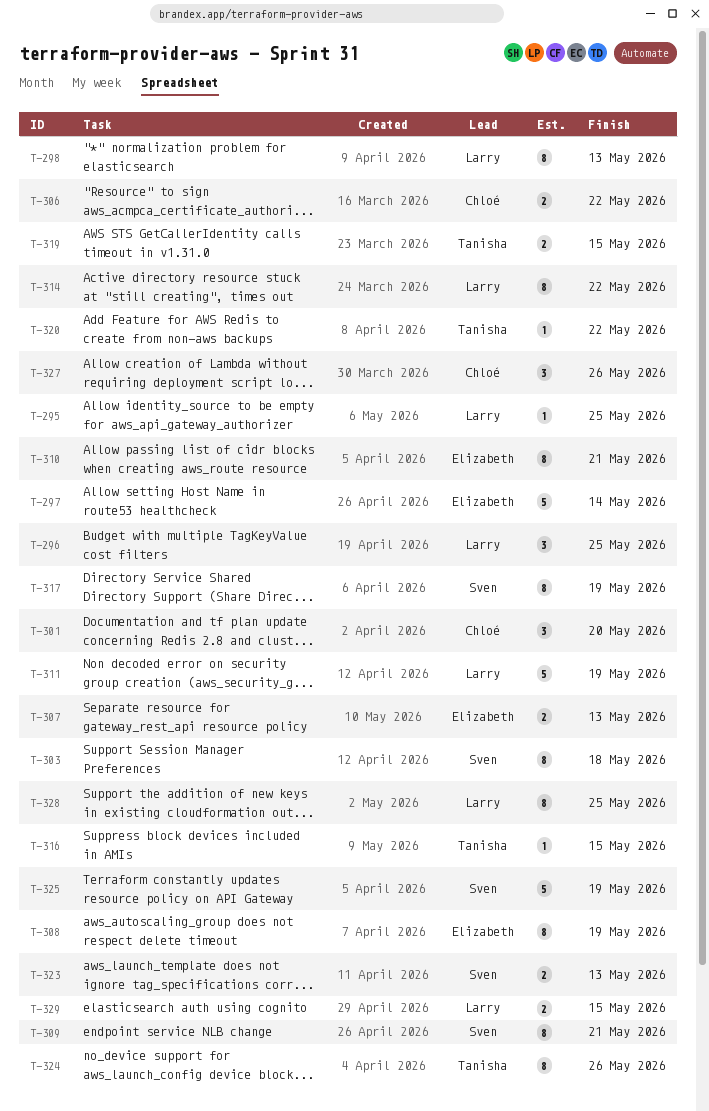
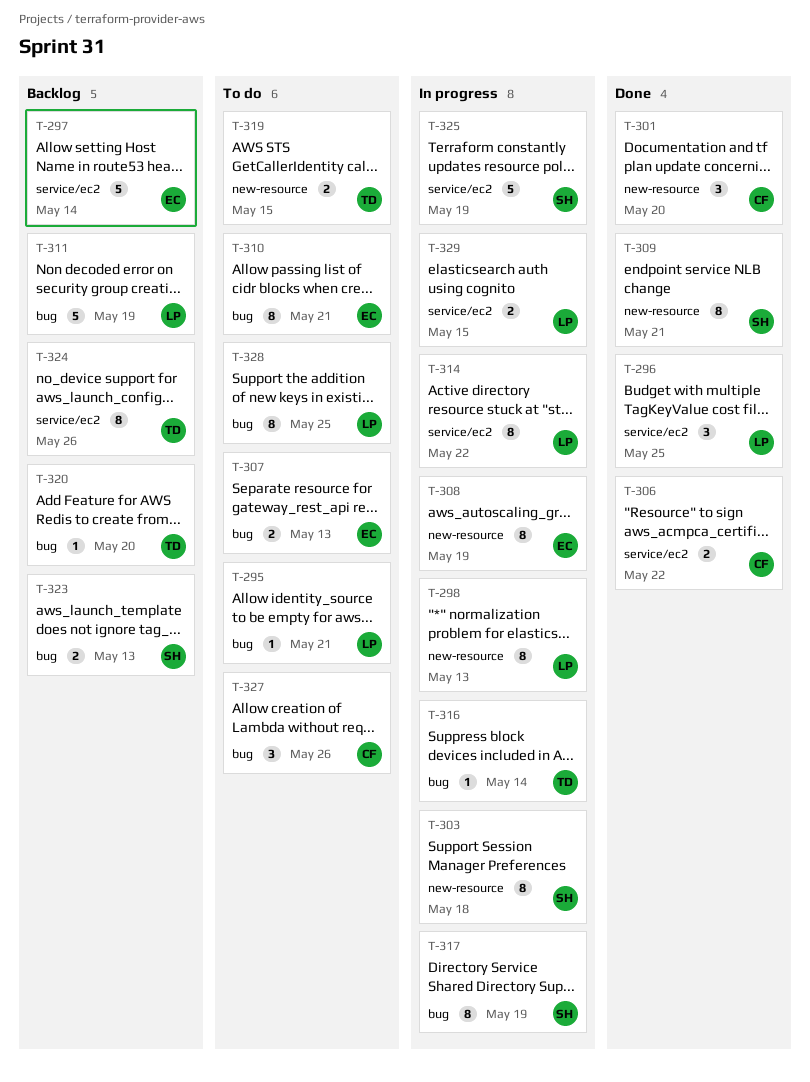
T-295, due: May 25 -> May 21
T-316, due: May 15 -> May 14
T-320, due: May 22 -> May 20

